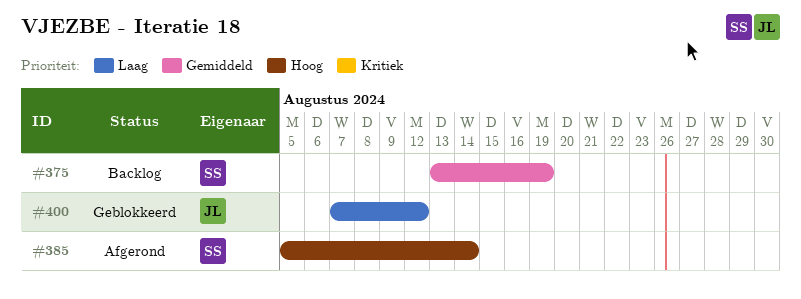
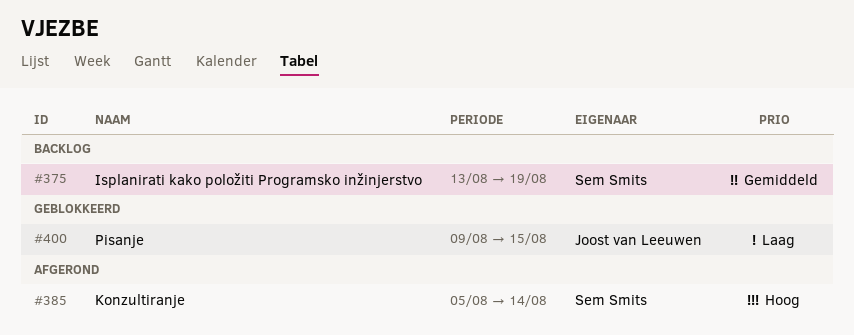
#400, start: Aug 7 -> Aug 9
#400, due: Aug 12 -> Aug 15

